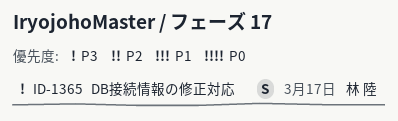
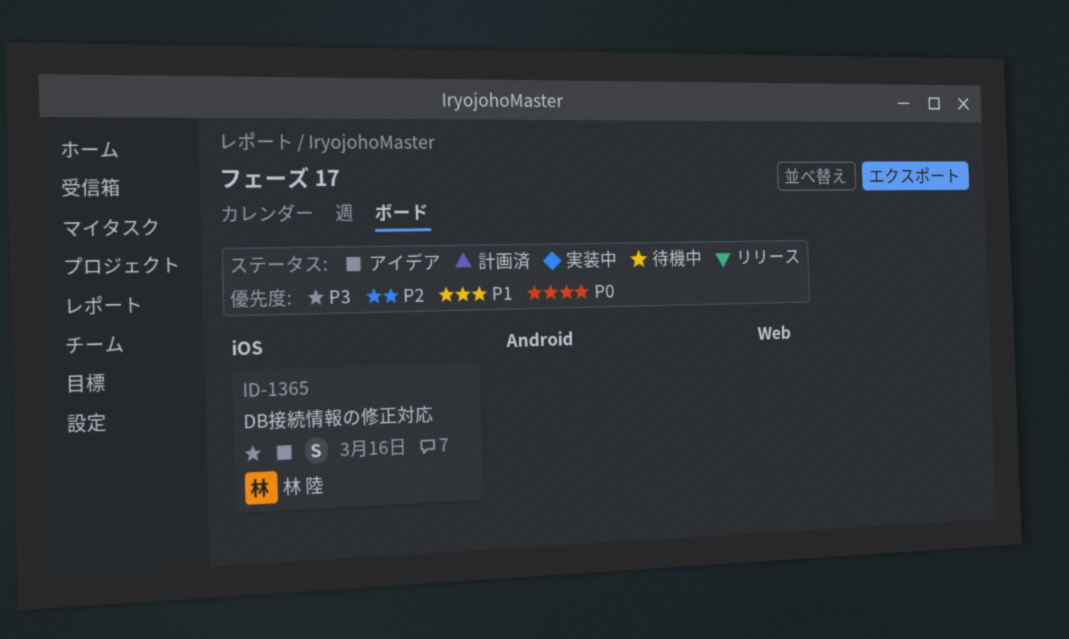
ID-1365, due: Mar 17 -> Mar 16

